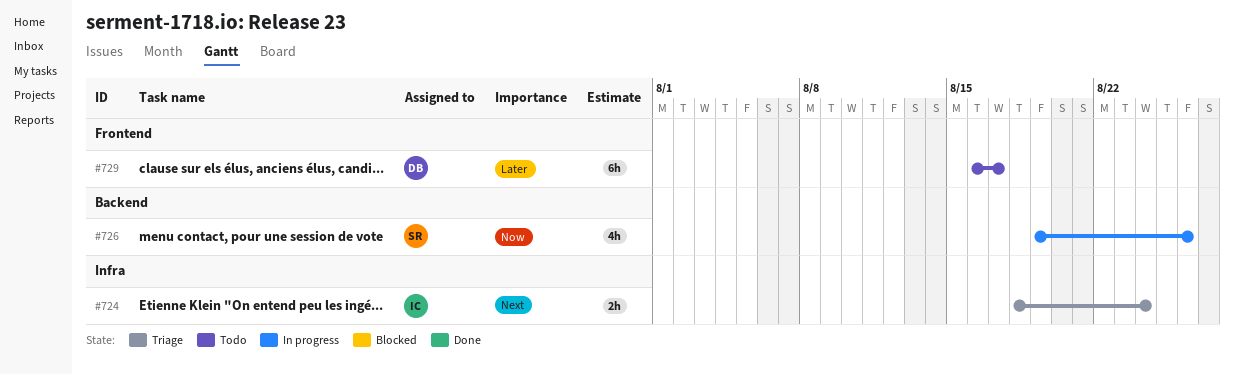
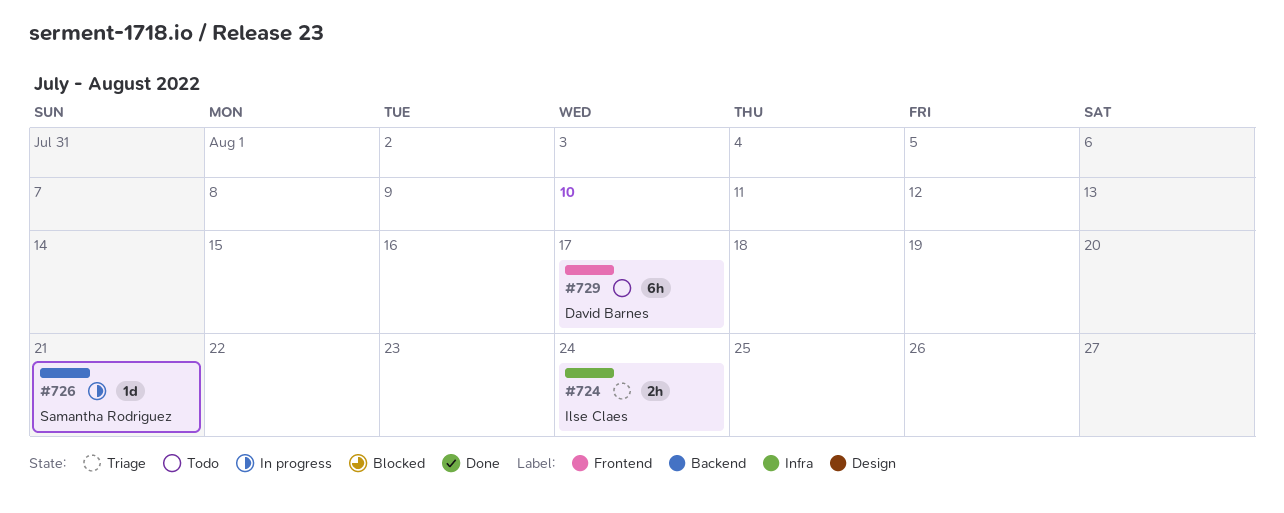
#726, estimate: 4h -> 1d
#726, due: Aug 26 -> Aug 21

